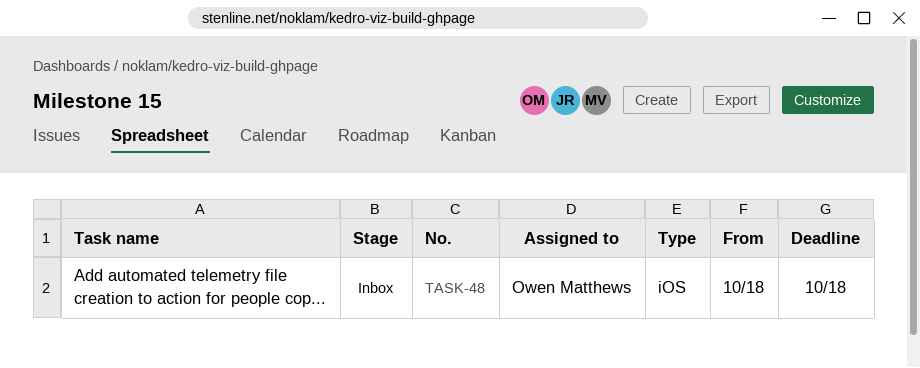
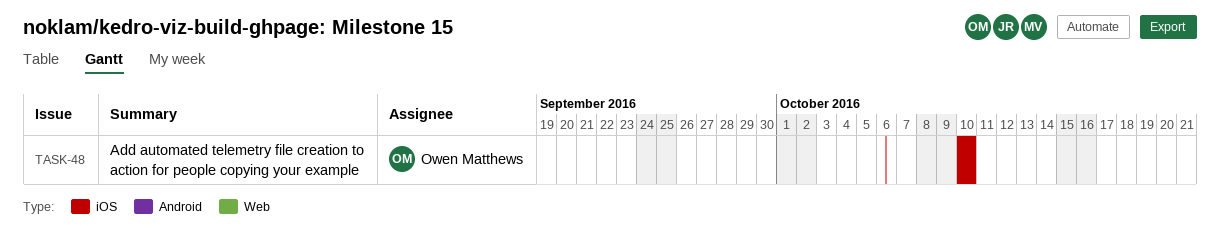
TASK-48, start: Oct 18 -> Oct 10
TASK-48, due: Oct 18 -> Oct 10

